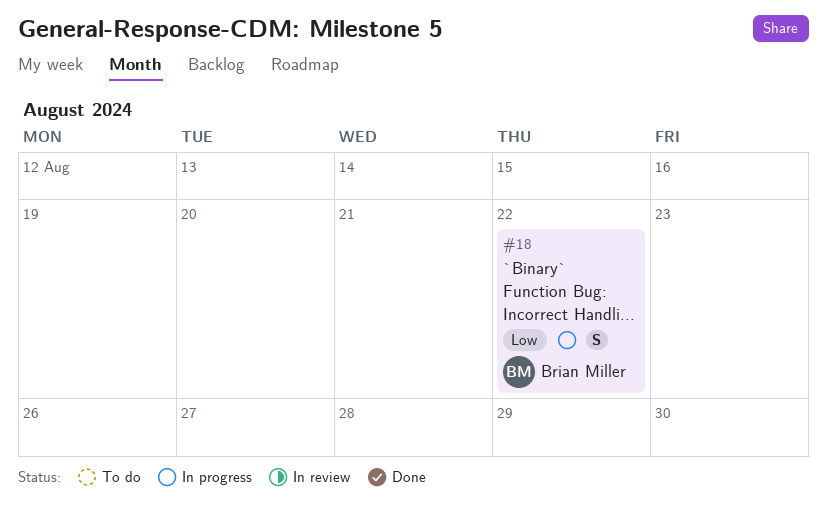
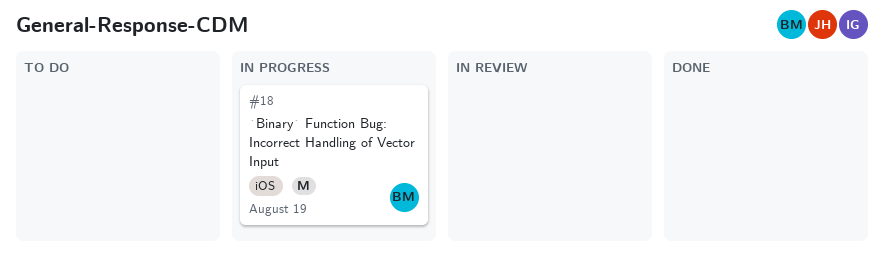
#18, estimate: S -> M
#18, due: Aug 22 -> Aug 19

